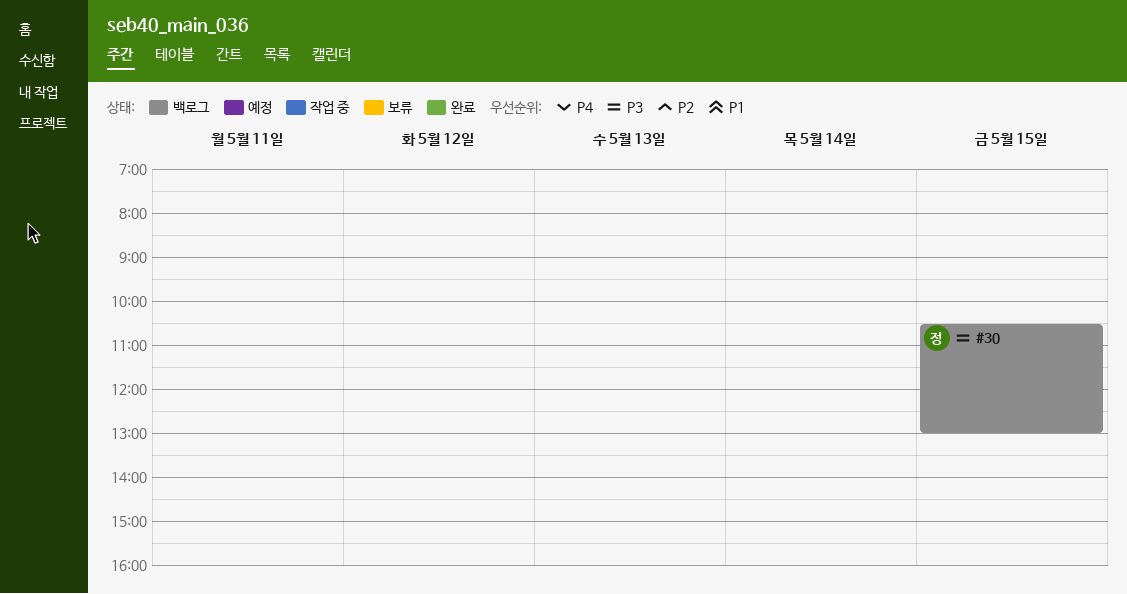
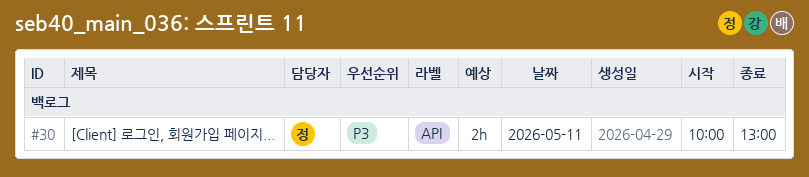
#30, day: May 15 -> May 11
#30, begins: 10:30 -> 10:00

